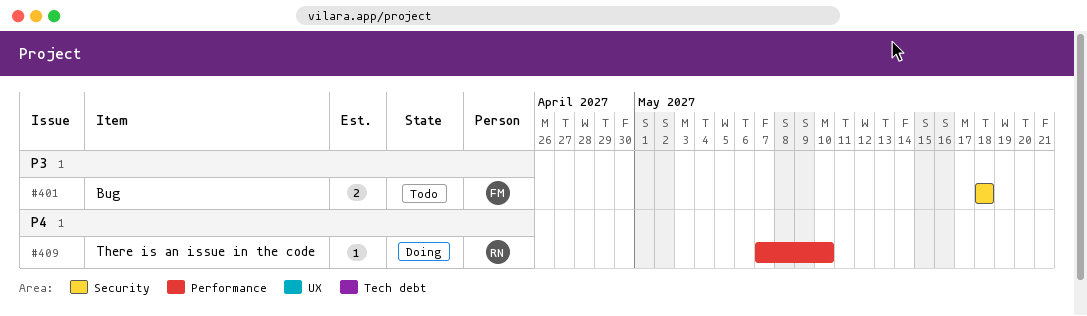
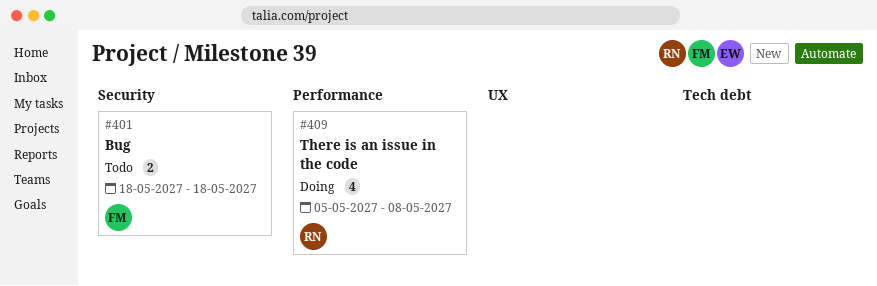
#409, estimate: 1 -> 4
#409, start: May 7 -> May 5
#409, due: May 10 -> May 8

